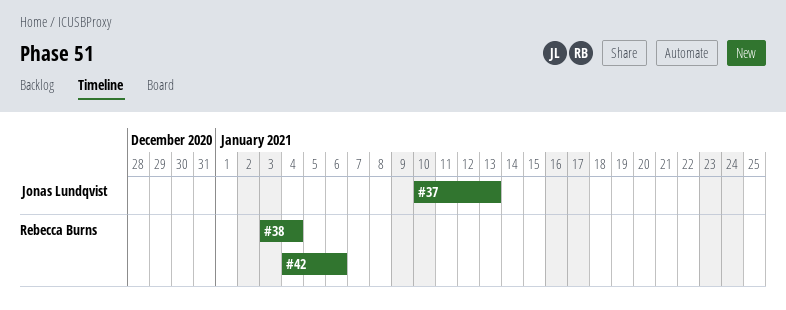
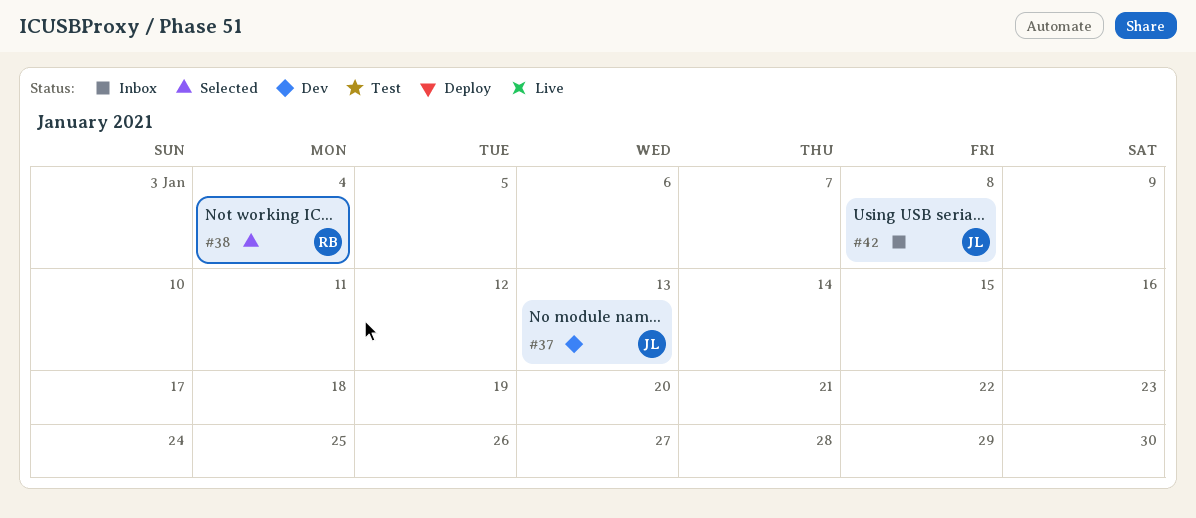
#42, owner: Rebecca Burns -> Jonas Lundqvist
#42, due: Jan 6 -> Jan 8

